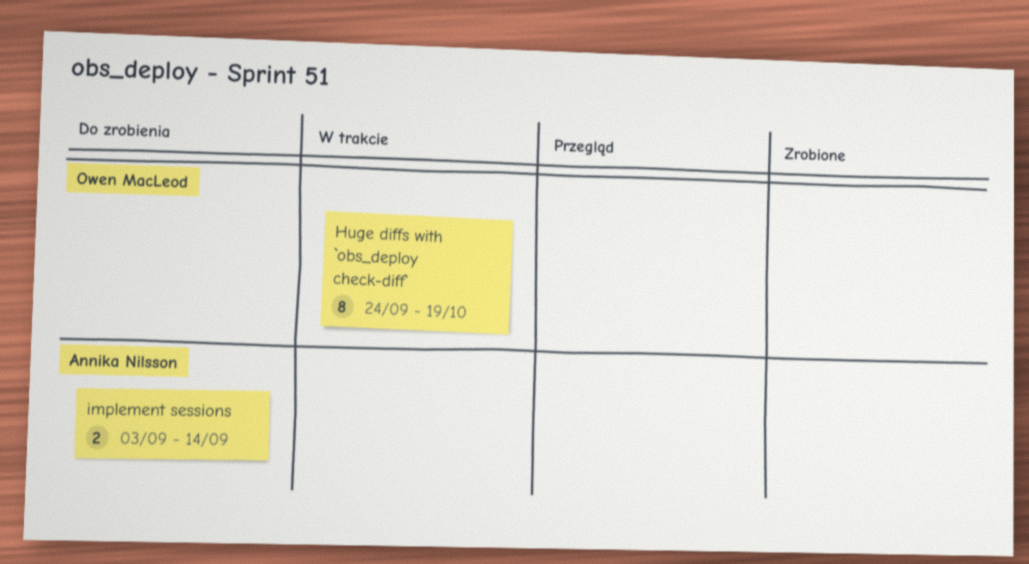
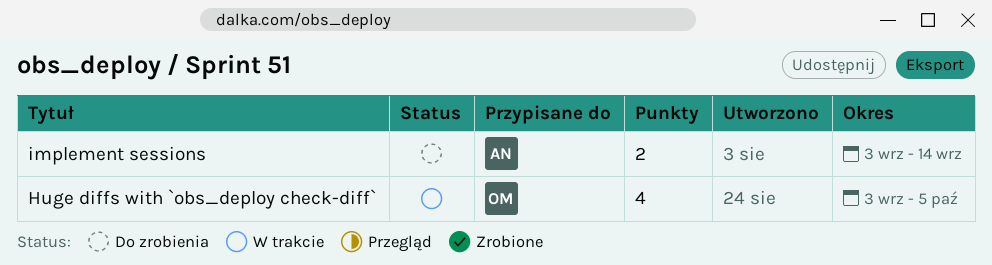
Huge diffs with `obs_deploy check-diff`, estimate: 8 -> 4
Huge diffs with `obs_deploy check-diff`, start: Sep 24 -> Sep 3
Huge diffs with `obs_deploy check-diff`, due: Oct 19 -> Oct 5

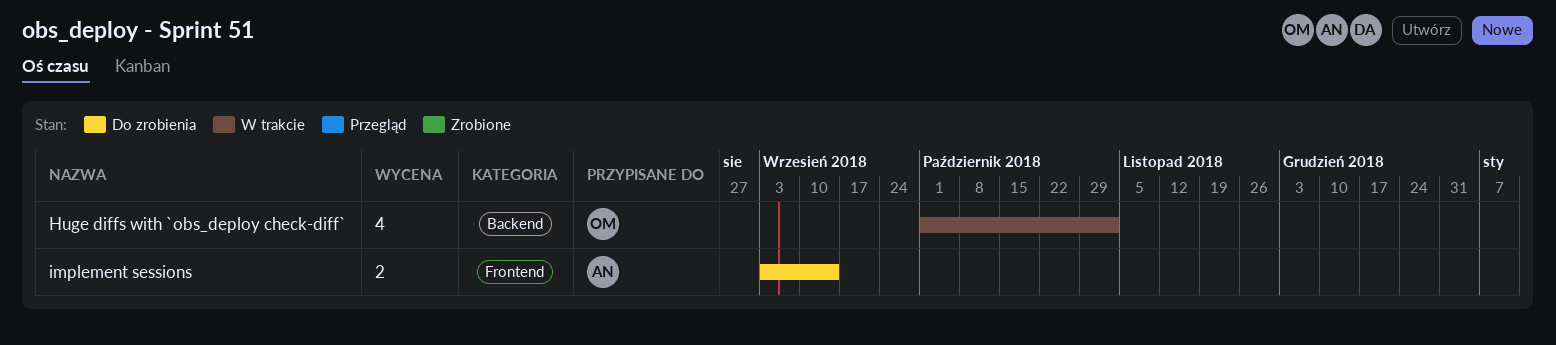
Huge diffs with `obs_deploy check-diff`, start: Sep 3 -> Oct 1
Huge diffs with `obs_deploy check-diff`, due: Oct 5 -> Nov 2

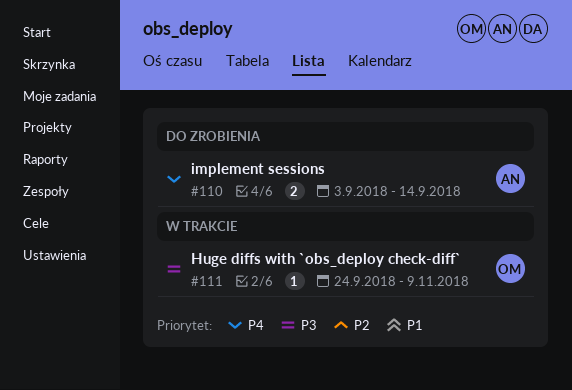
Huge diffs with `obs_deploy check-diff`, estimate: 4 -> 1
Huge diffs with `obs_deploy check-diff`, start: Oct 1 -> Sep 24
Huge diffs with `obs_deploy check-diff`, due: Nov 2 -> Nov 9

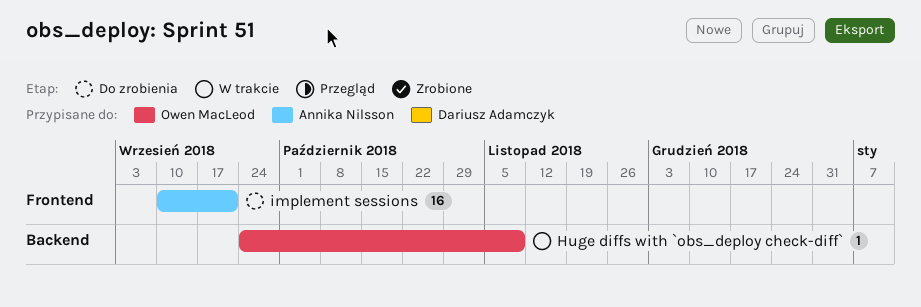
implement sessions, estimate: 2 -> 16
implement sessions, start: Sep 3 -> Sep 10
implement sessions, due: Sep 14 -> Sep 21

